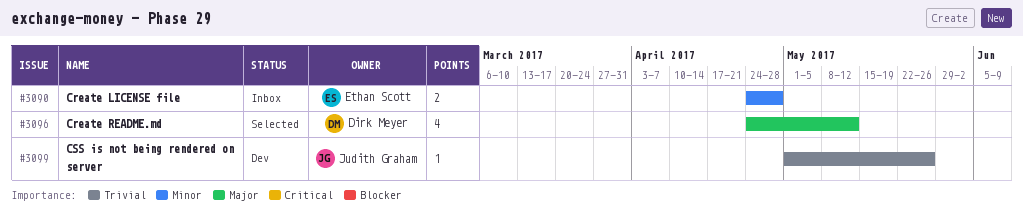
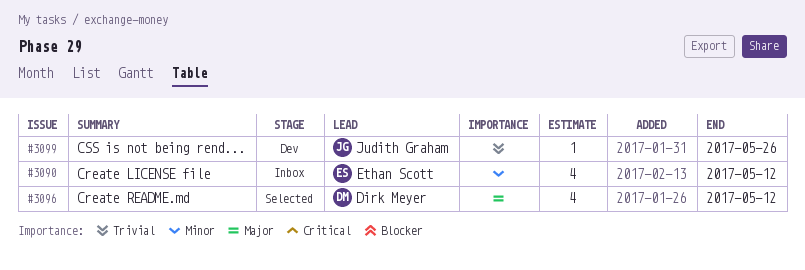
#3090, estimate: 2 -> 4
#3090, due: Apr 28 -> May 12

